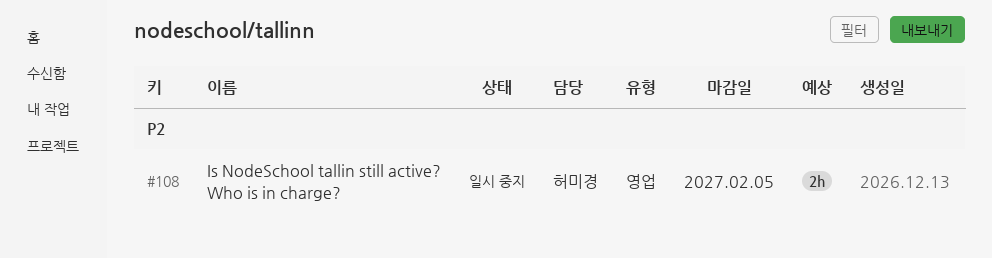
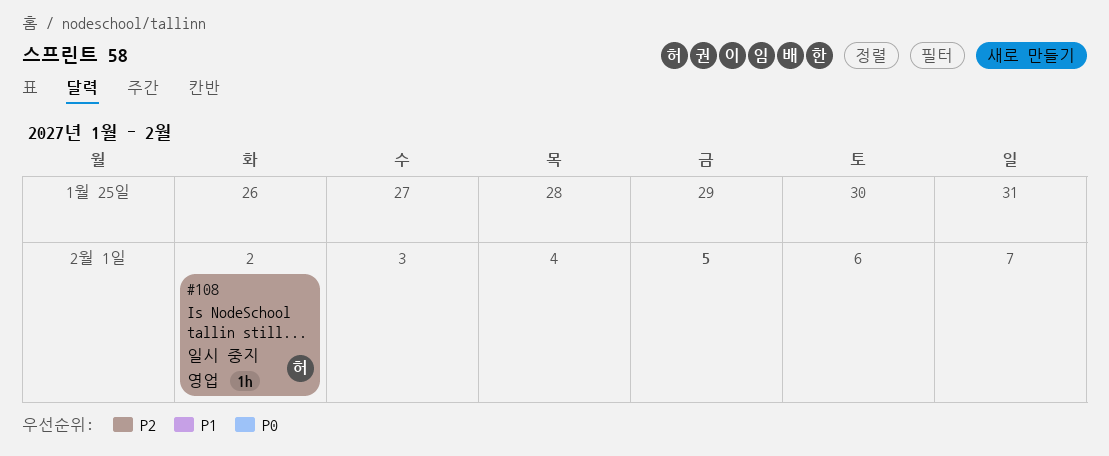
#108, estimate: 2h -> 1h
#108, due: Feb 5 -> Feb 2

